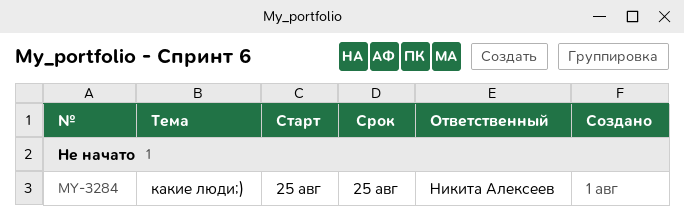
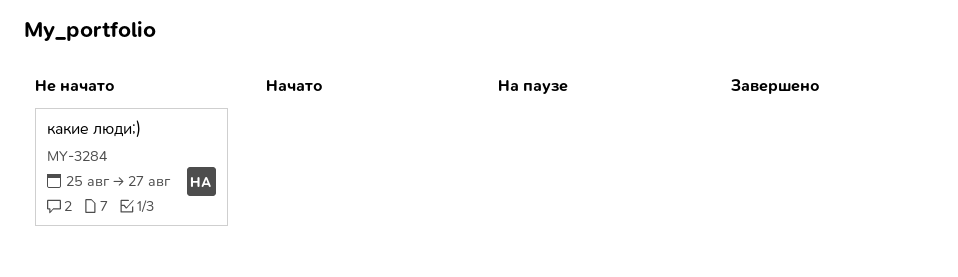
MY-3284, due: Aug 25 -> Aug 27

